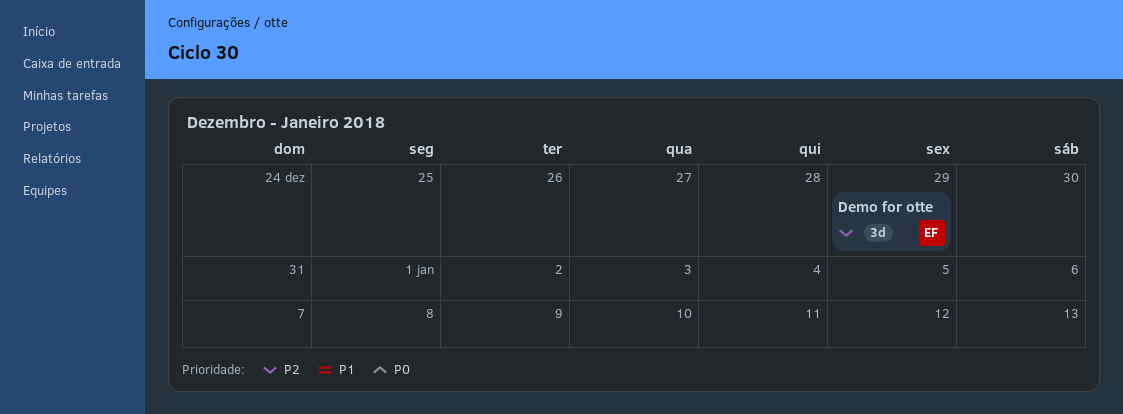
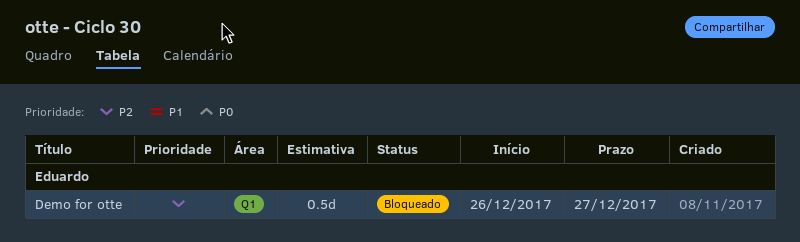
Demo for otte, estimate: 3d -> 0.5d
Demo for otte, due: Dec 29 -> Dec 27

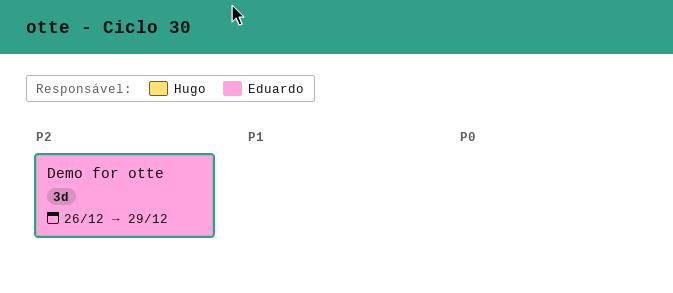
Demo for otte, estimate: 0.5d -> 3d
Demo for otte, due: Dec 27 -> Dec 29

